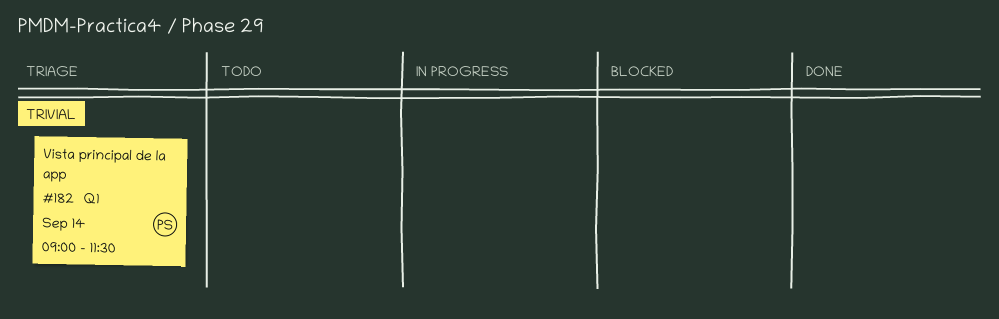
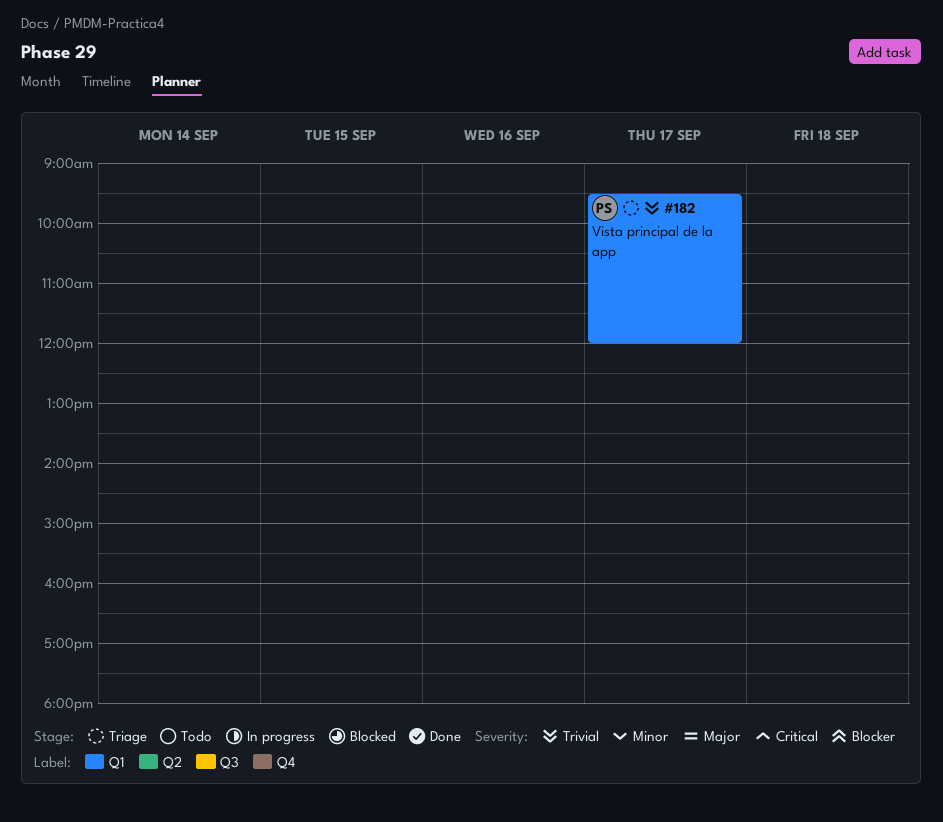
#182, day: Sep 14 -> Sep 17
#182, begins: 09:00 -> 09:30
#182, ends: 11:30 -> 12:00

